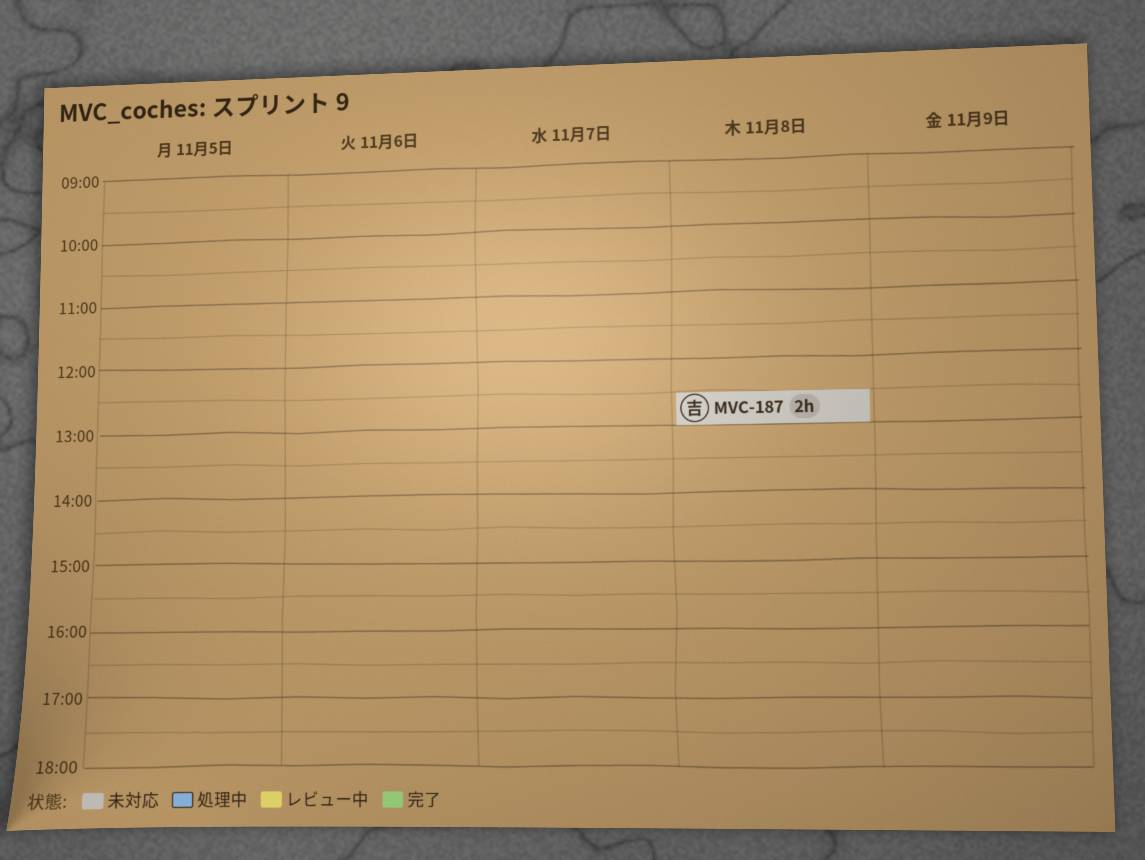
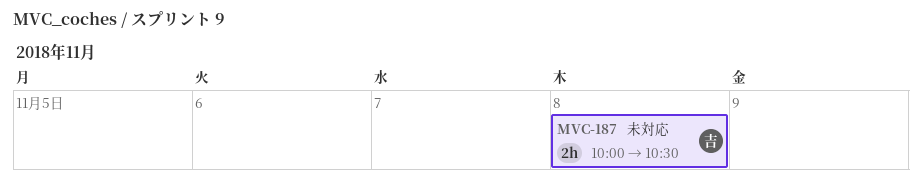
MVC-187, begins: 12:30 -> 10:00
MVC-187, ends: 13:00 -> 10:30

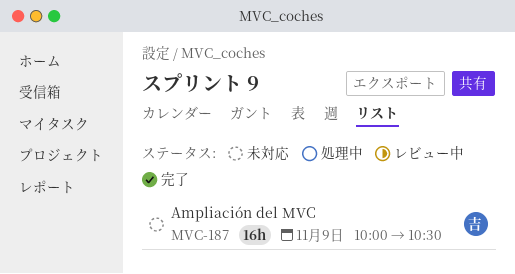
MVC-187, estimate: 2h -> 16h
MVC-187, day: Nov 8 -> Nov 9

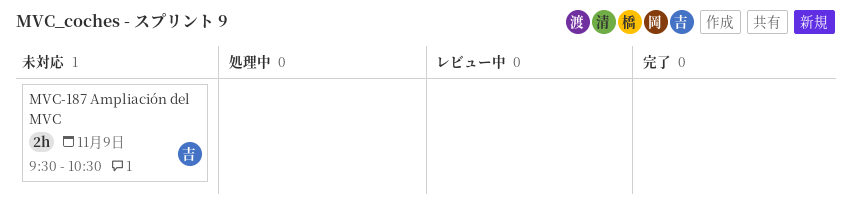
MVC-187, estimate: 16h -> 2h
MVC-187, begins: 10:00 -> 09:30

